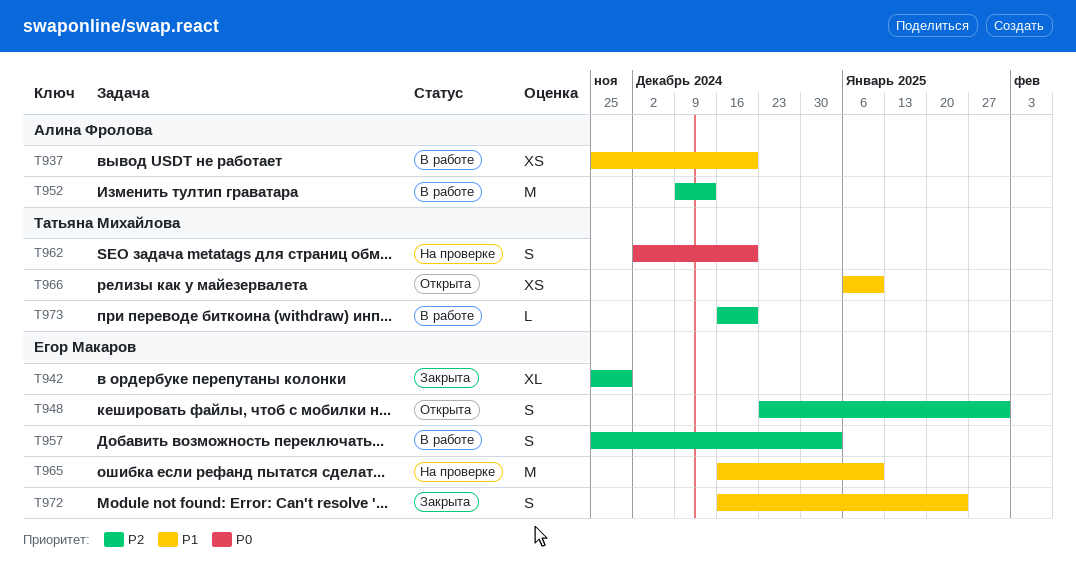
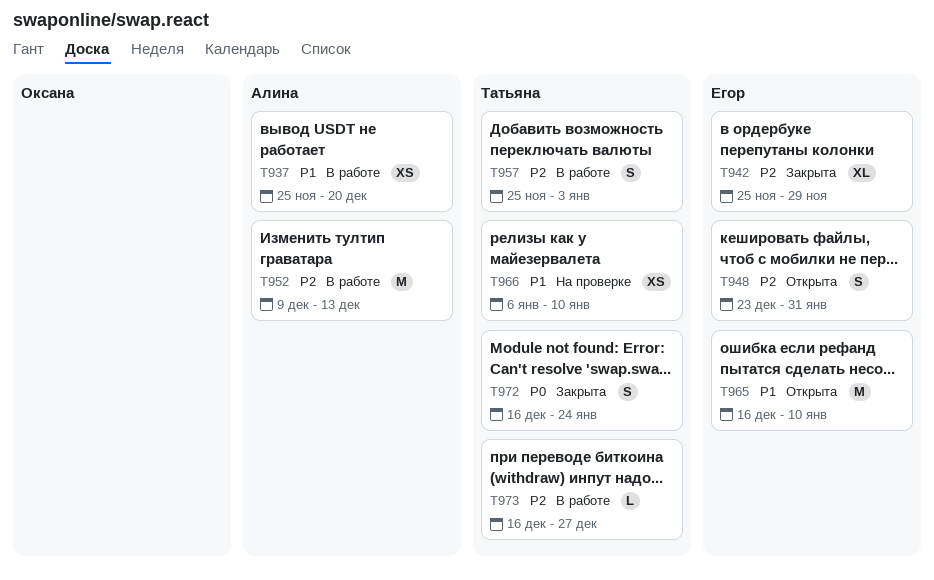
T957, owner: Егор Макаров -> Татьяна Михайлова
T962: present -> none
T965, status: На проверке -> Открыта
T966, status: Открыта -> На проверке
T972, owner: Егор Макаров -> Татьяна Михайлова
T972, priority: P1 -> P0
T973, due: Dec 20 -> Dec 27

